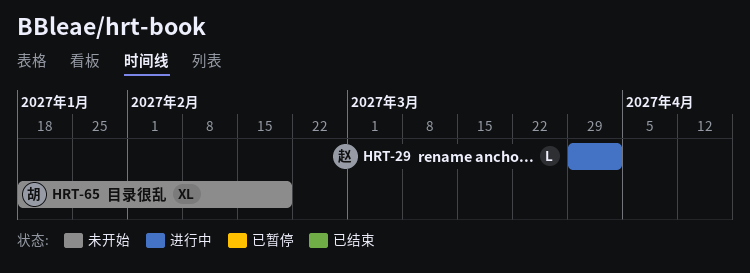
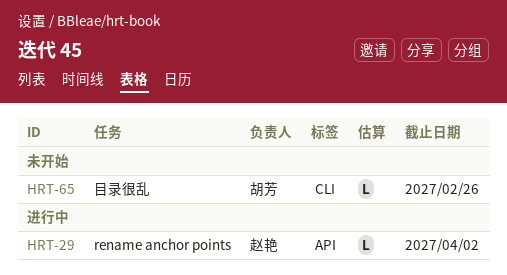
HRT-65, estimate: XL -> L
HRT-65, due: Feb 19 -> Feb 26

